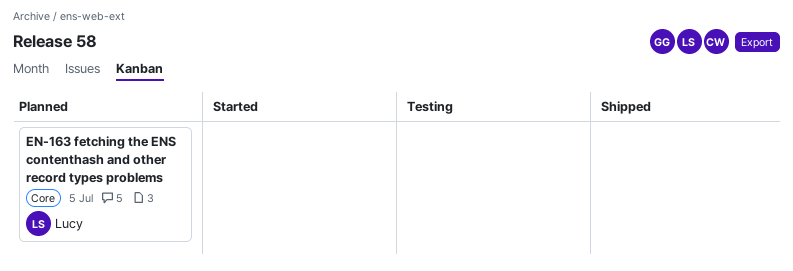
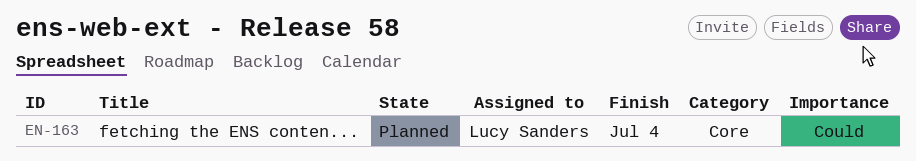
EN-163, due: Jul 5 -> Jul 4

